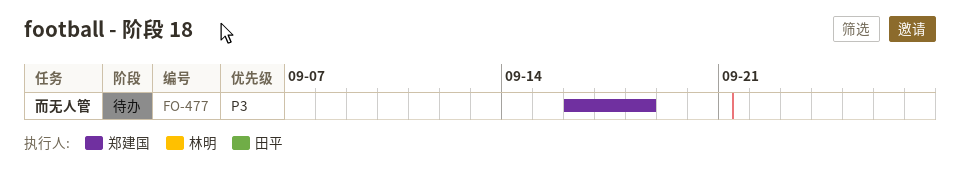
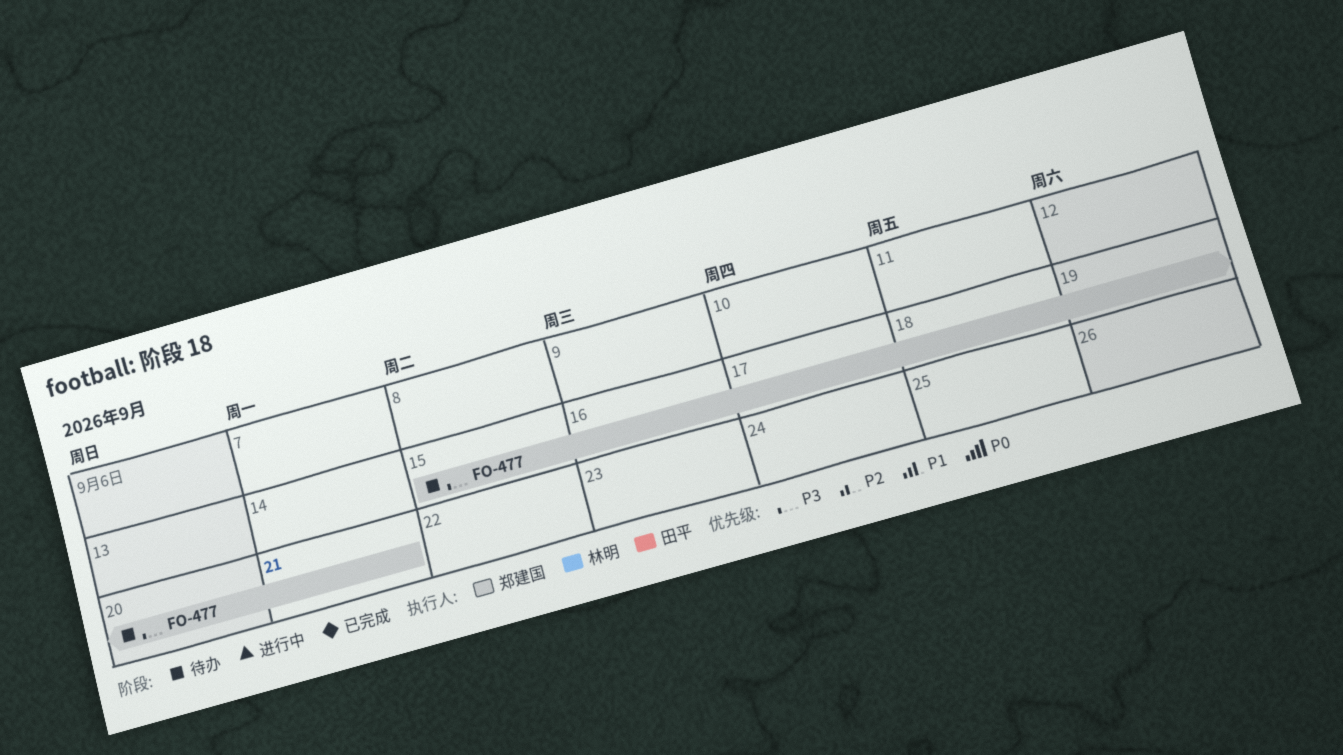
FO-477, start: Sep 16 -> Sep 15
FO-477, due: Sep 18 -> Sep 21

